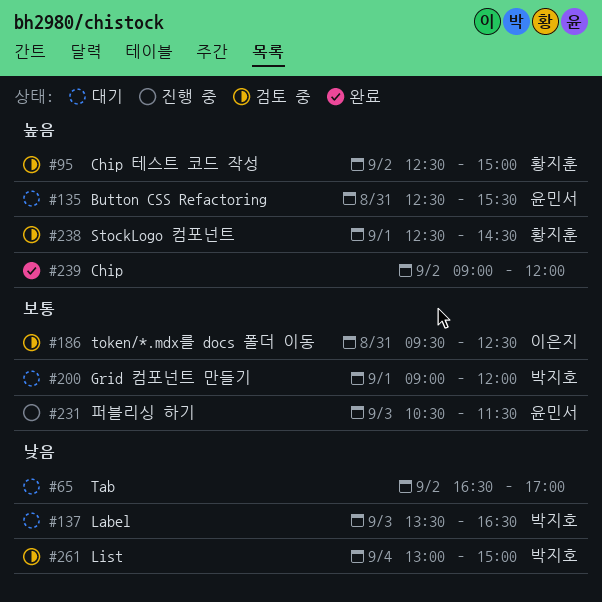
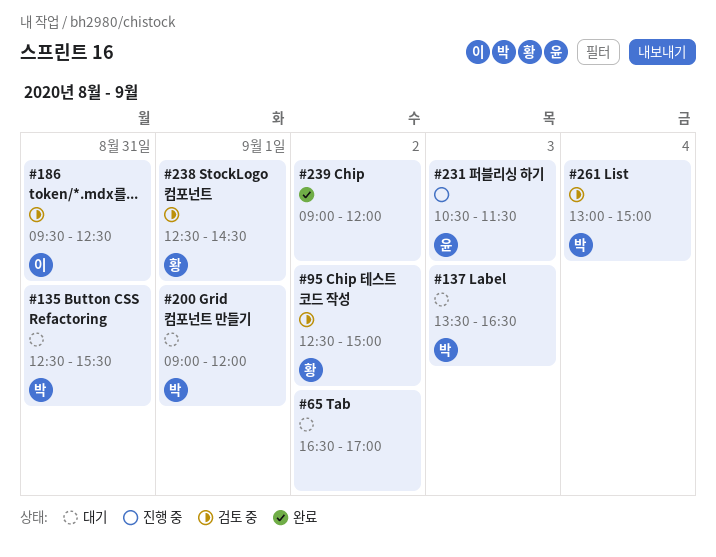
#135, owner: 윤민서 -> 박지호

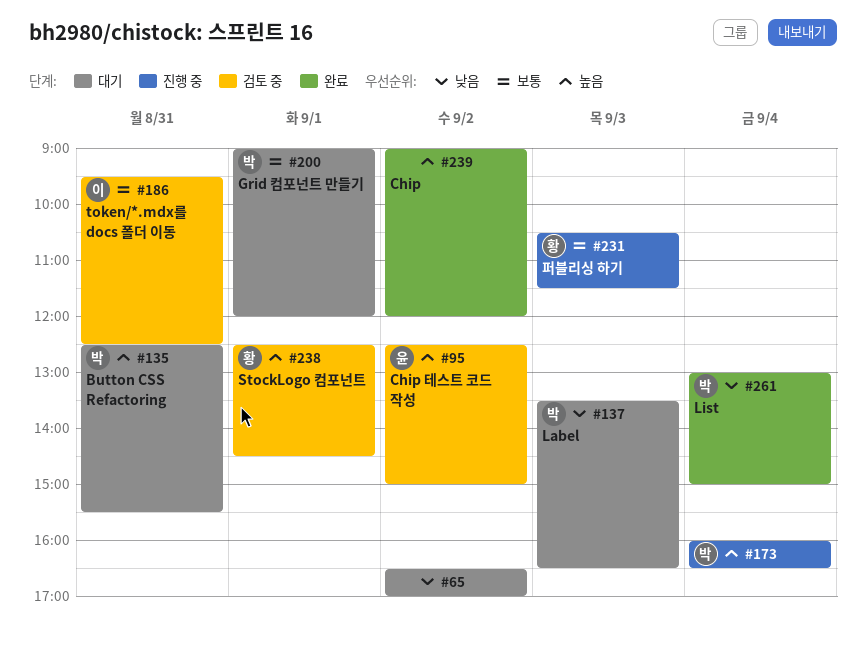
#95, owner: 황 -> 윤
#173: none -> present
#231, owner: 윤 -> 황
#261, status: 검토 중 -> 완료

